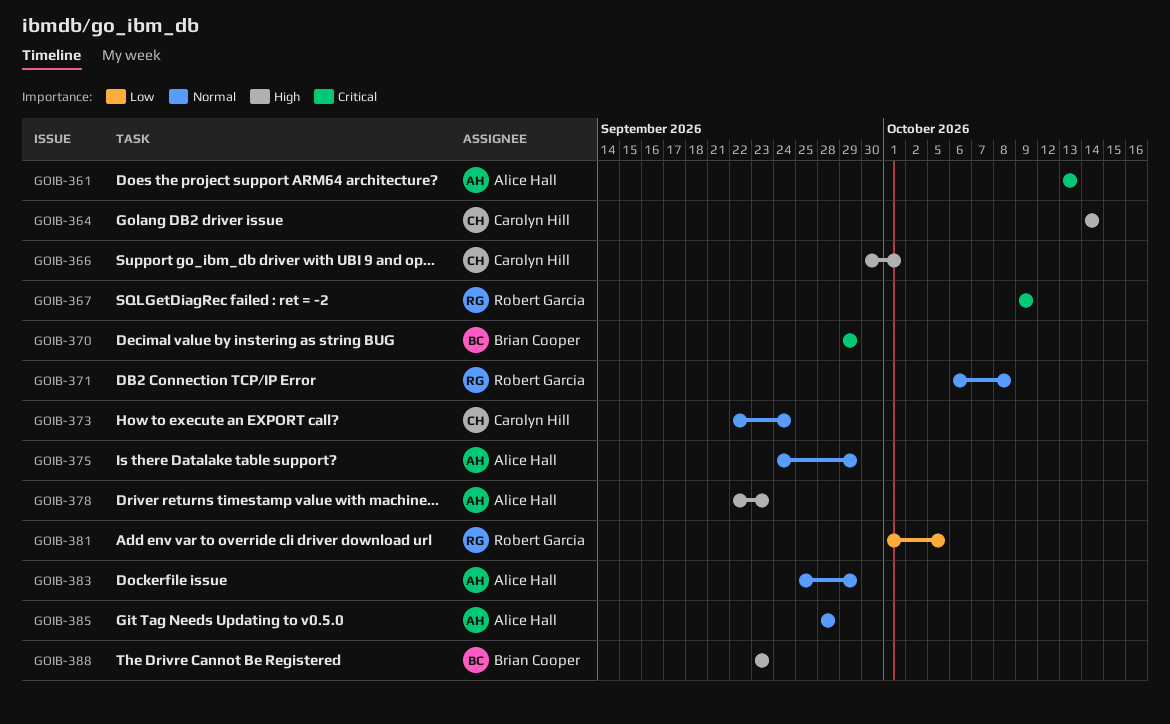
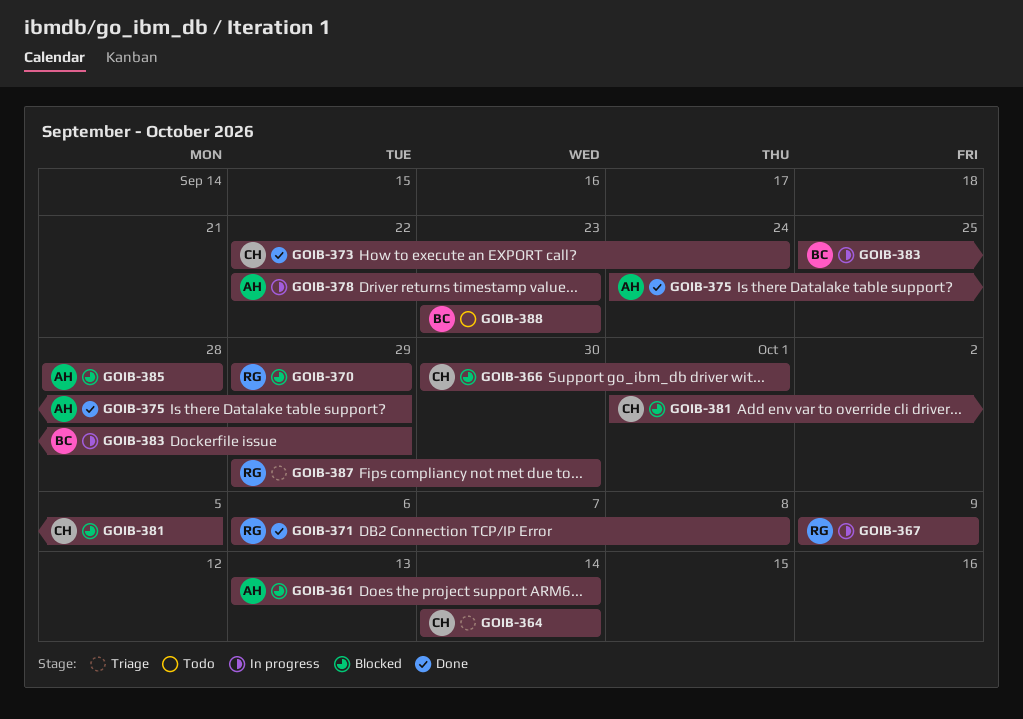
GOIB-361, due: Oct 13 -> Oct 14
GOIB-370, owner: Brian Cooper -> Robert Garcia
GOIB-381, owner: Robert Garcia -> Carolyn Hill
GOIB-383, owner: Alice Hall -> Brian Cooper
GOIB-387: none -> present

